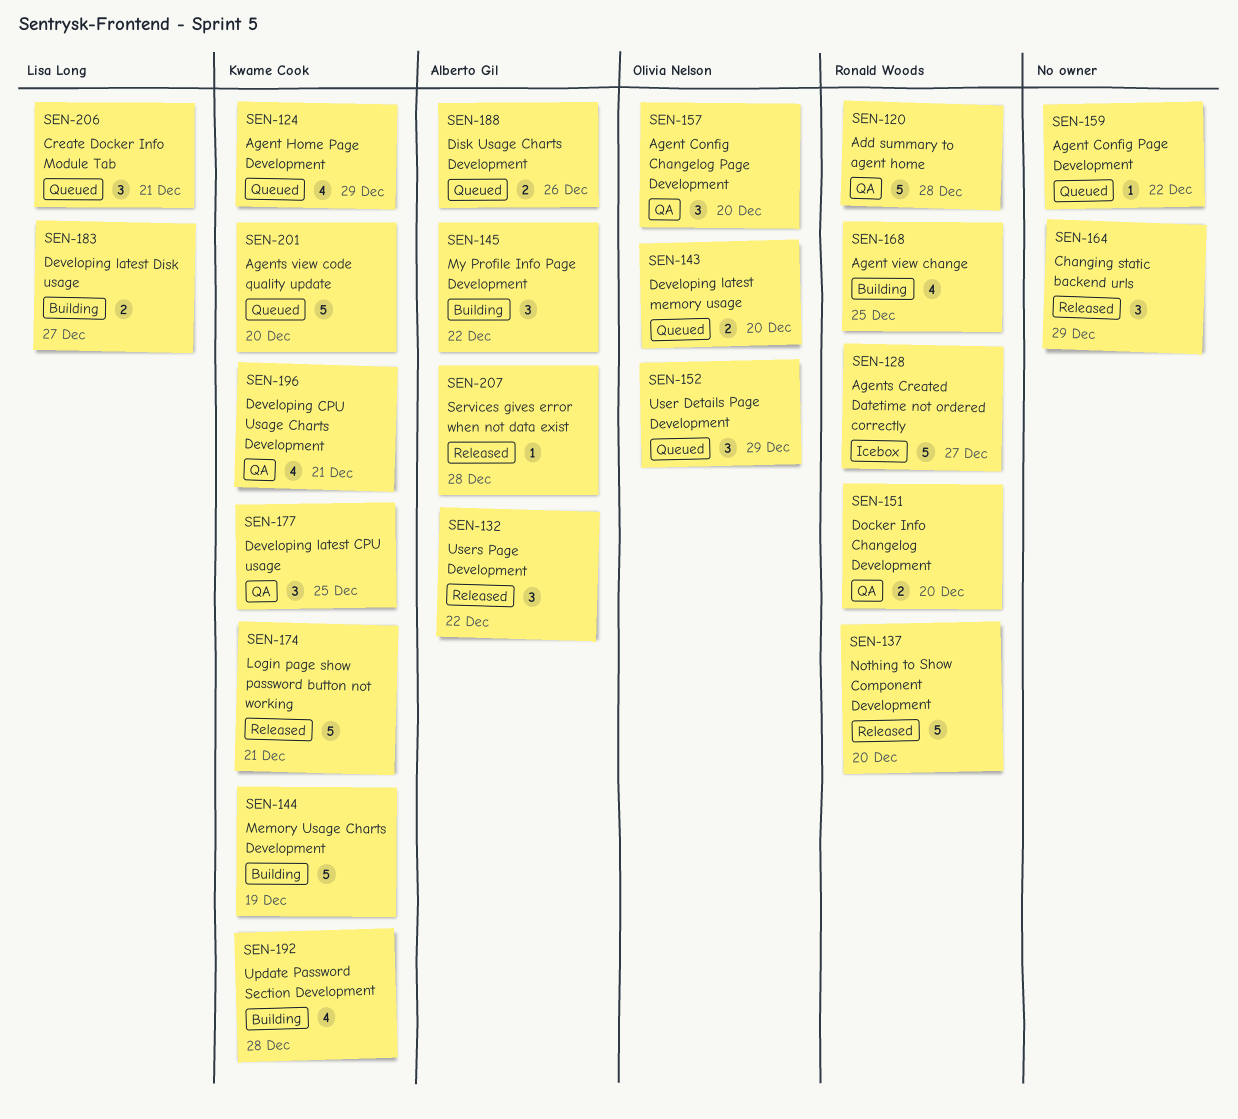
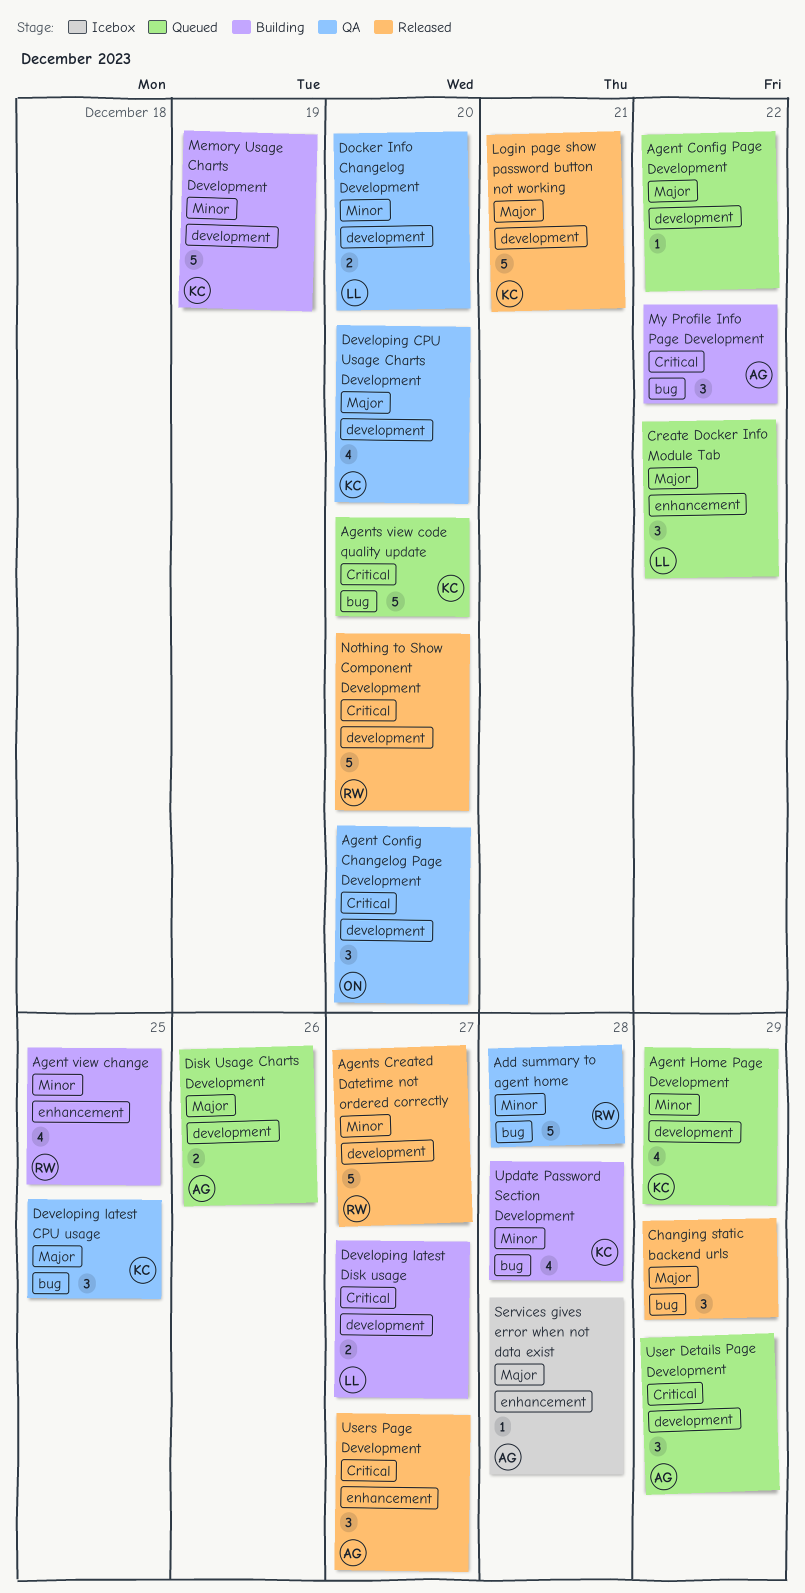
Agents Created Datetime not ordered correctly, status: Icebox -> Released
Create Docker Info Module Tab, due: Dec 21 -> Dec 22
Developing CPU Usage Charts Development, due: Dec 21 -> Dec 20
Developing latest memory usage: present -> none
Docker Info Changelog Development, owner: Ronald Woods -> Lisa Long
Services gives error when not data exist, status: Released -> Icebox
User Details Page Development, owner: Olivia Nelson -> Alberto Gil
Users Page Development, due: Dec 22 -> Dec 27

